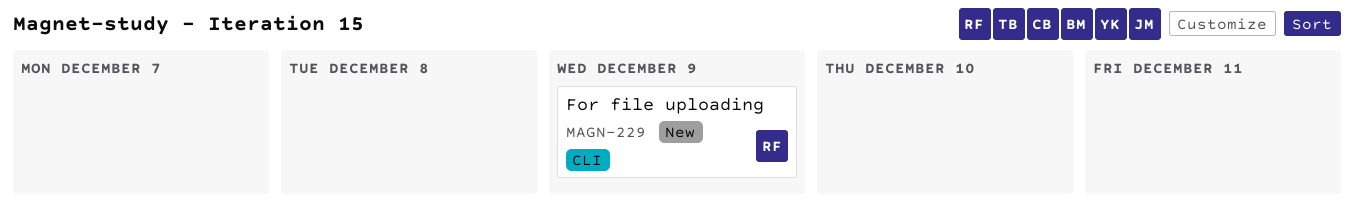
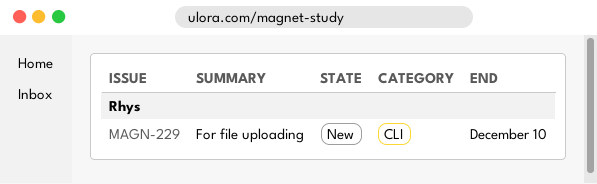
MAGN-229, due: Dec 9 -> Dec 10

